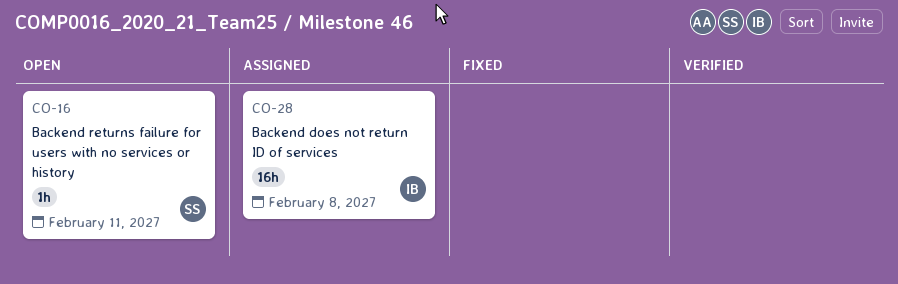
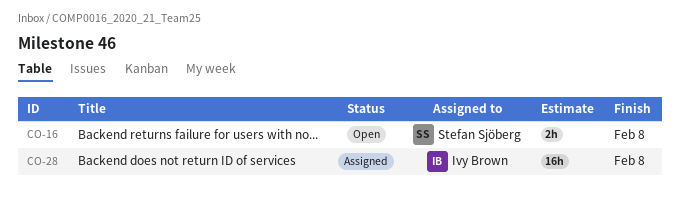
CO-16, estimate: 1h -> 2h
CO-16, due: Feb 11 -> Feb 8

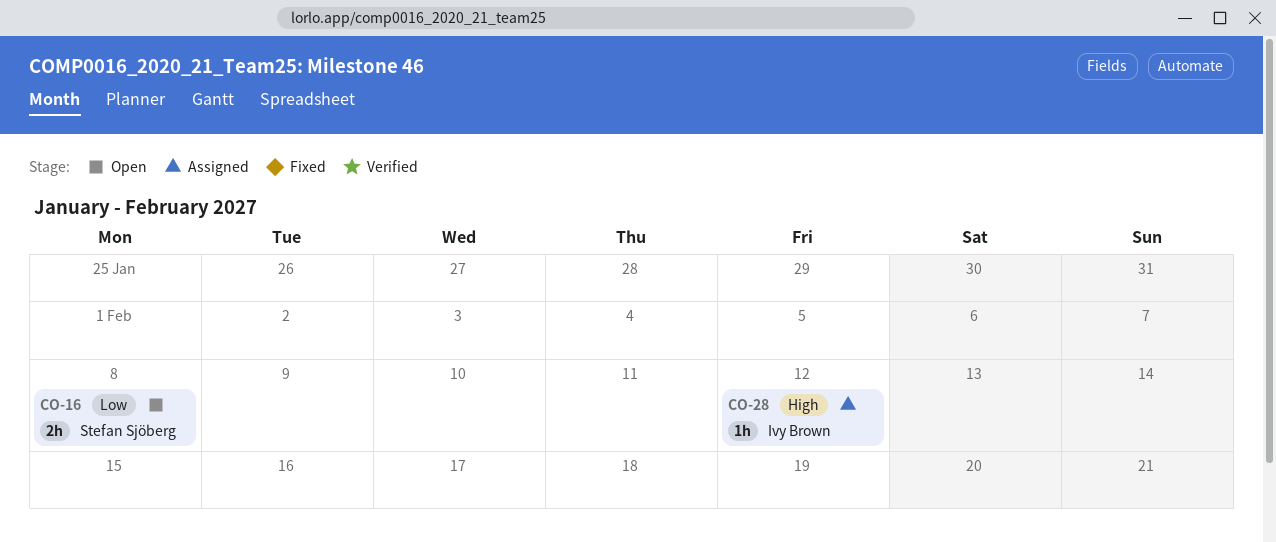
CO-28, estimate: 16h -> 1h
CO-28, due: Feb 8 -> Feb 12

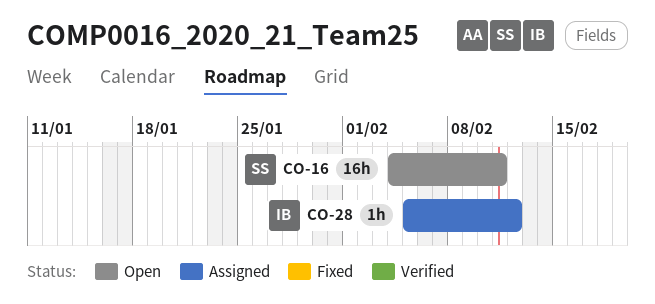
CO-16, estimate: 2h -> 16h
CO-16, due: Feb 8 -> Feb 11

